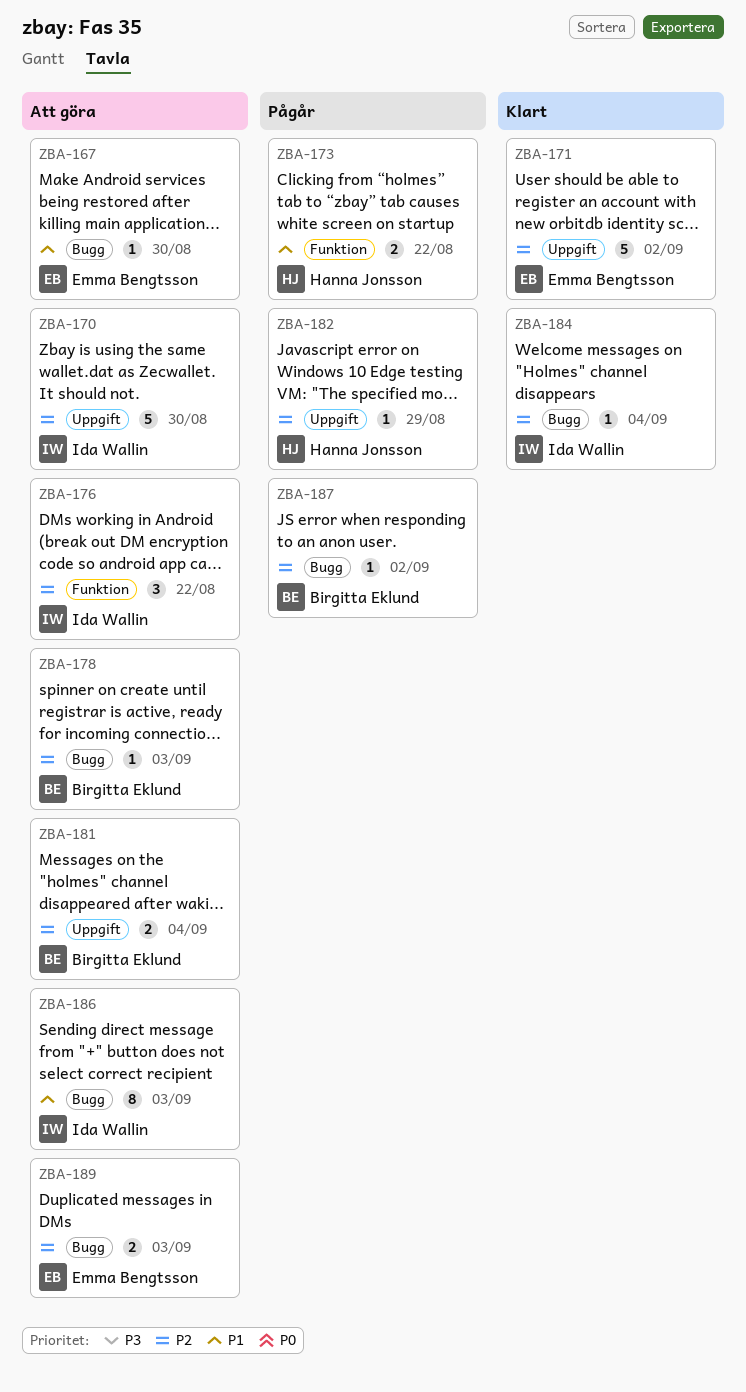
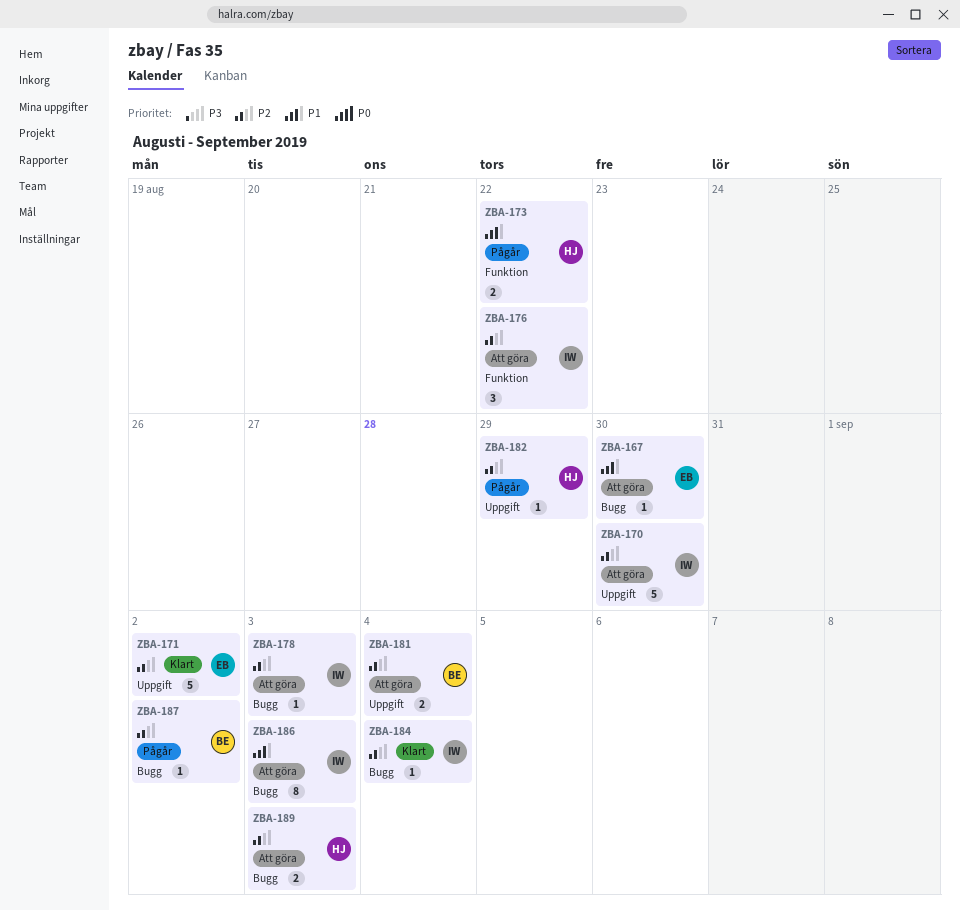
ZBA-178, owner: Birgitta Eklund -> Ida Wallin
ZBA-189, owner: Emma Bengtsson -> Hanna Jonsson

